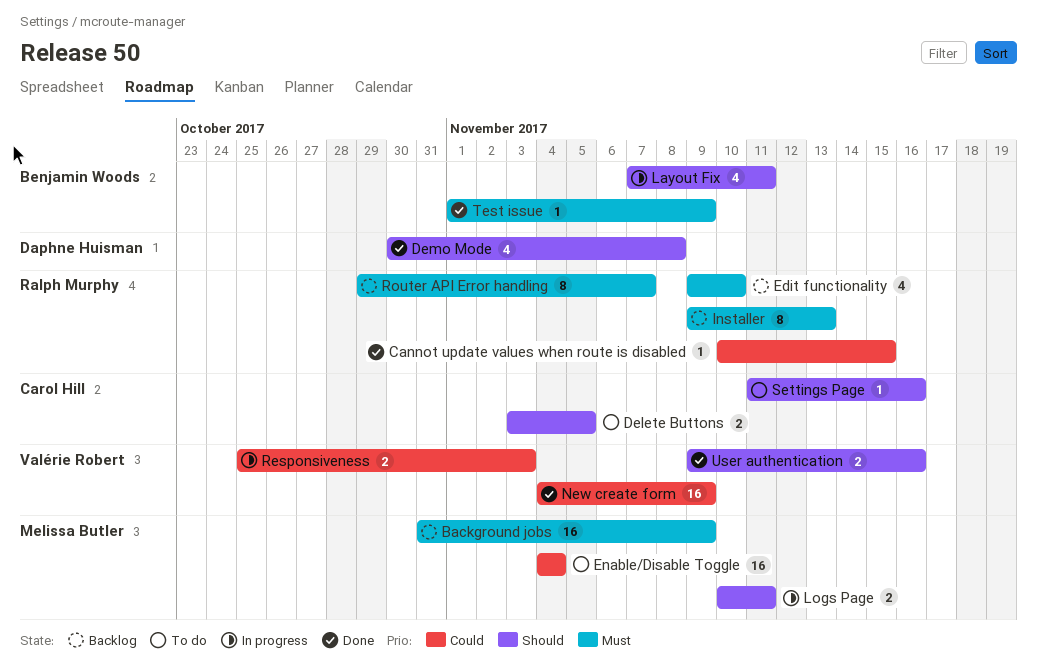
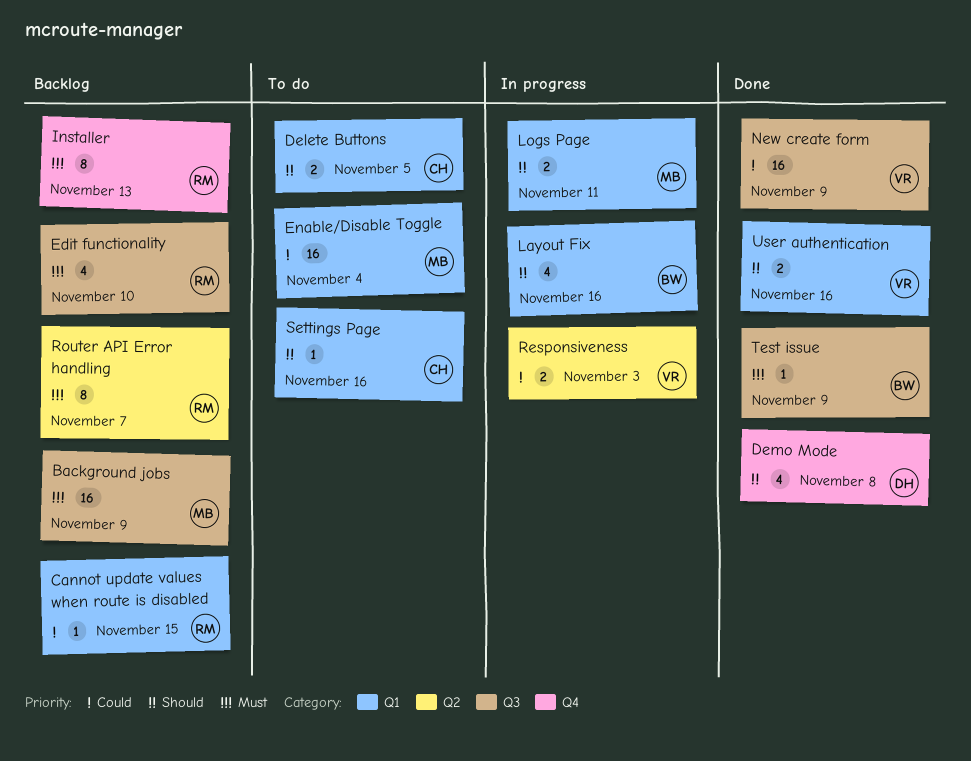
Cannot update values when route is disabled, status: Done -> Backlog
Layout Fix, due: Nov 11 -> Nov 16

